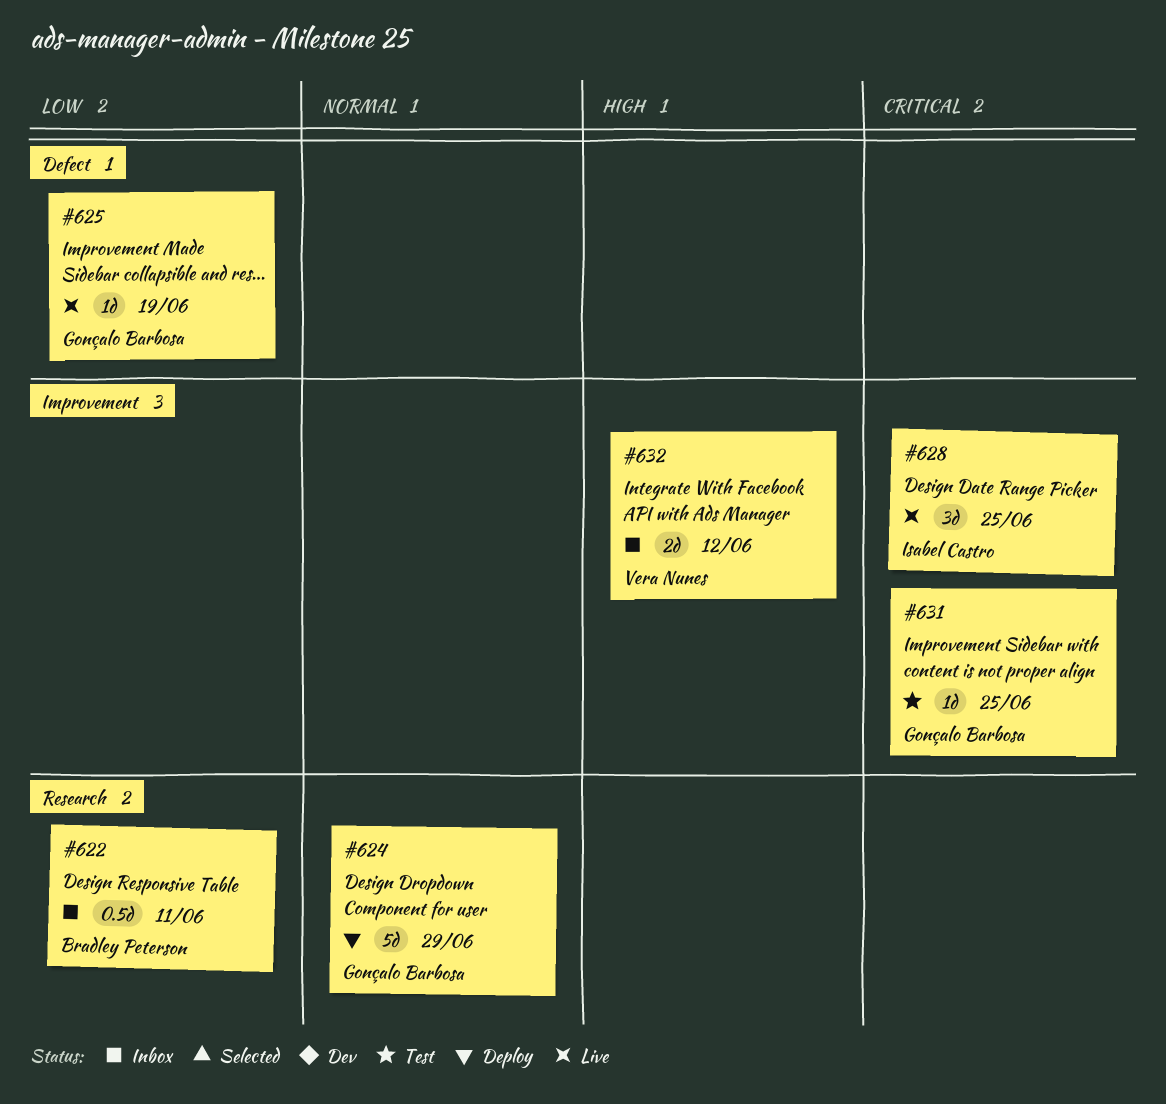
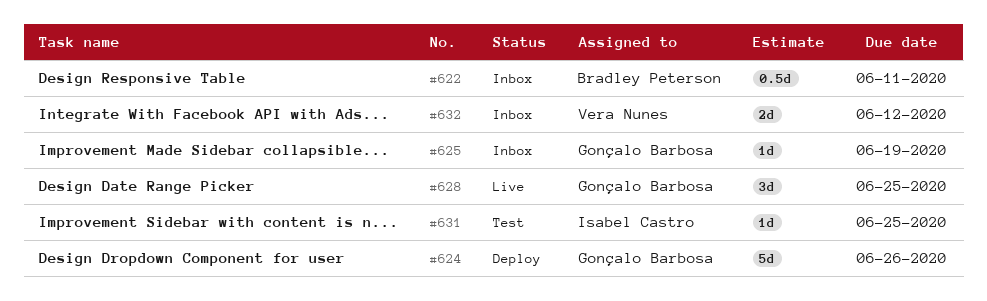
#624, due: Jun 29 -> Jun 26
#625, status: Live -> Inbox
#628, owner: Isabel Castro -> Gonçalo Barbosa
#631, owner: Gonçalo Barbosa -> Isabel Castro

